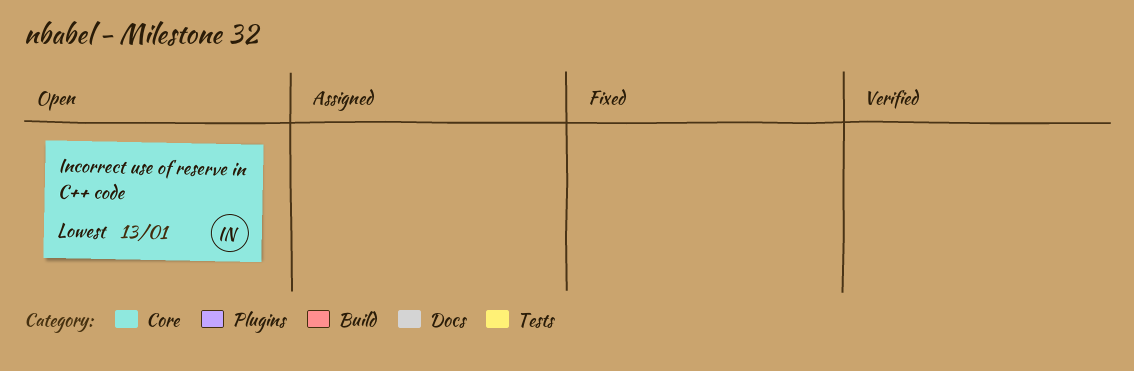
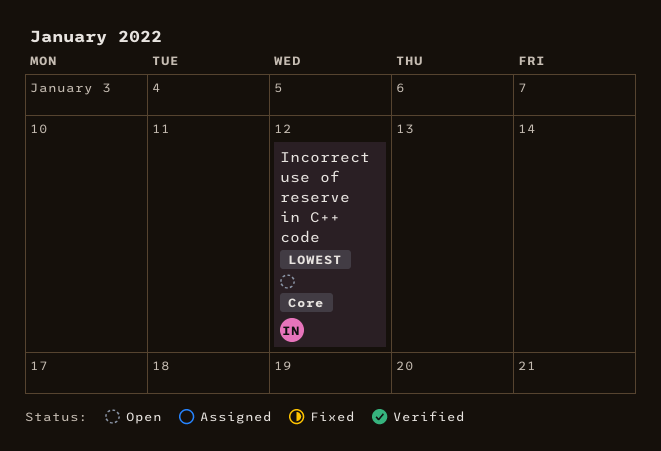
Incorrect use of reserve in C++ code, due: Jan 13 -> Jan 12

